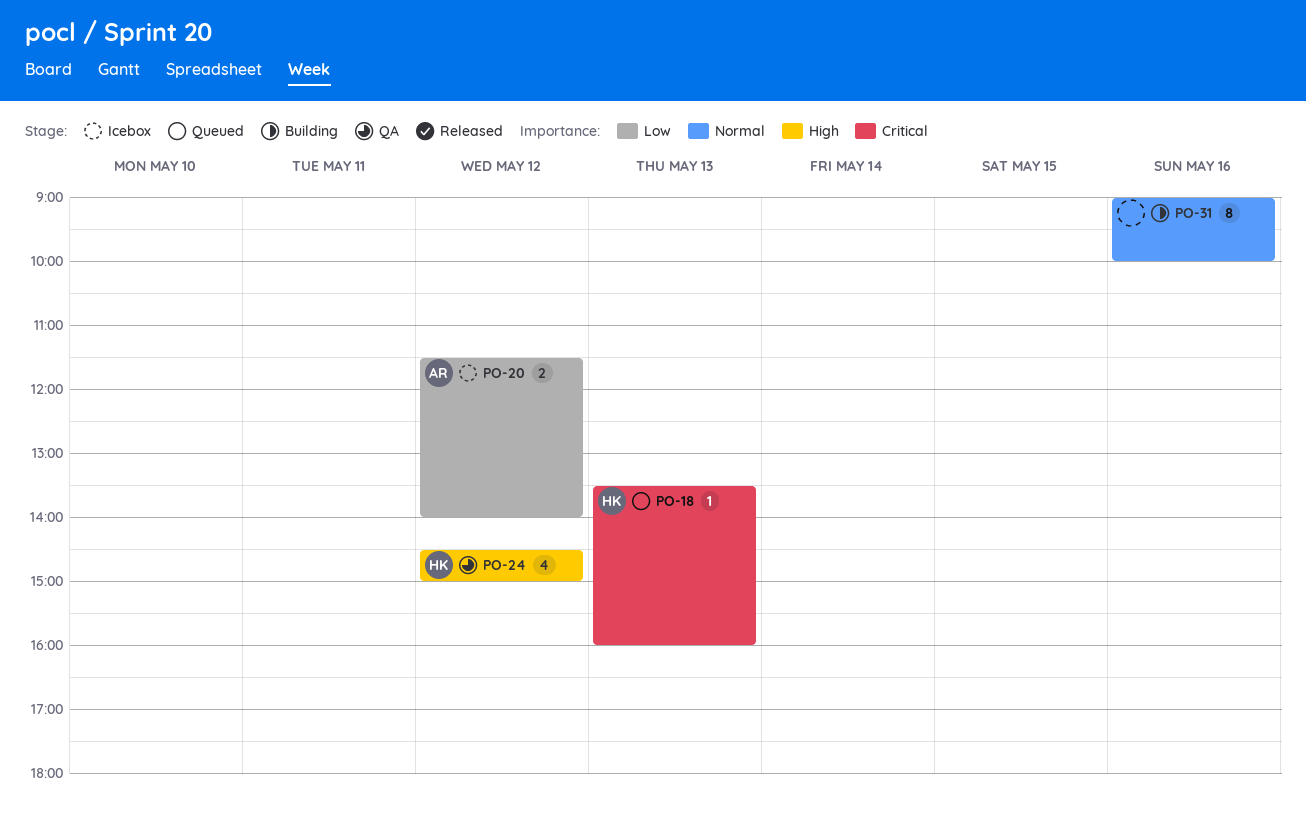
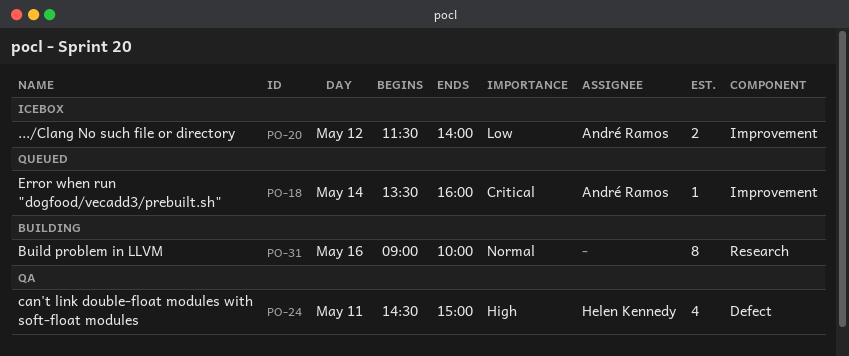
PO-18, owner: Helen Kennedy -> André Ramos
PO-18, day: May 13 -> May 14
PO-24, day: May 12 -> May 11

